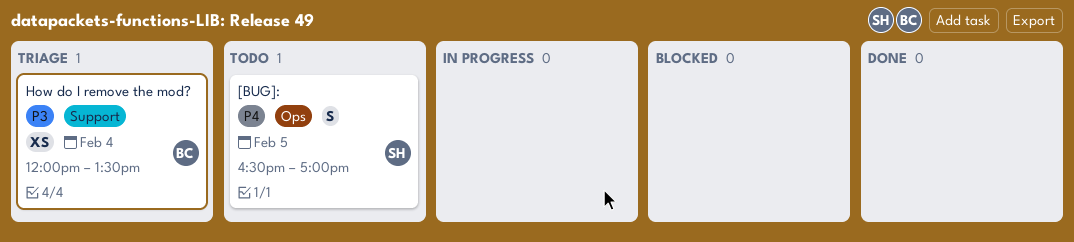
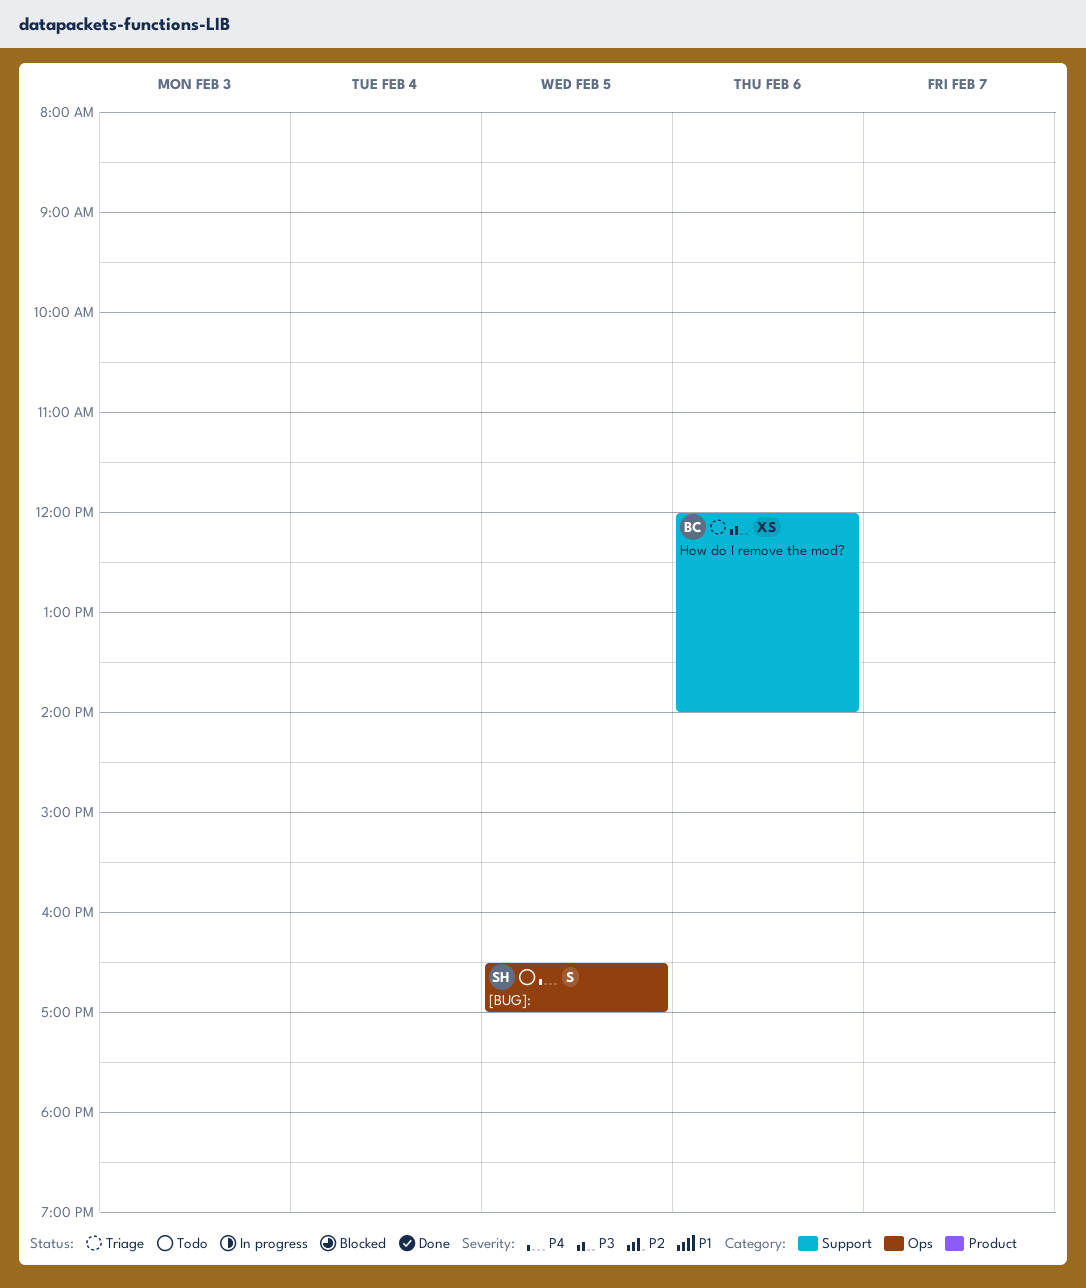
How do I remove the mod?, day: Feb 4 -> Feb 6
How do I remove the mod?, ends: 13:30 -> 14:00

